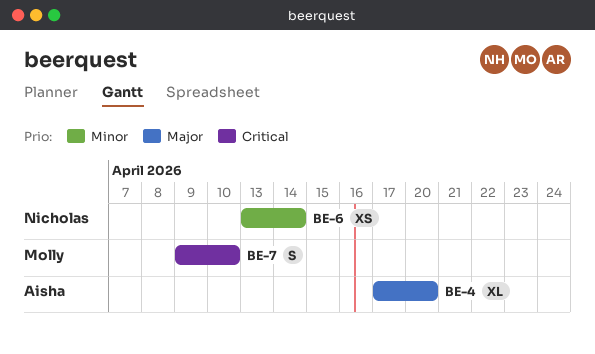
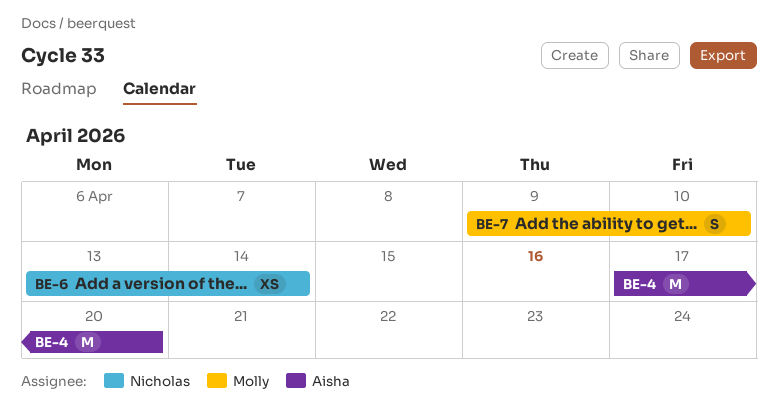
BE-4, estimate: XL -> M

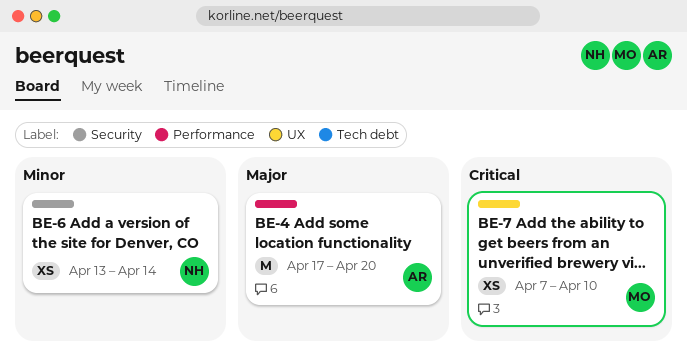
BE-7, estimate: S -> XS
BE-7, start: Apr 9 -> Apr 7

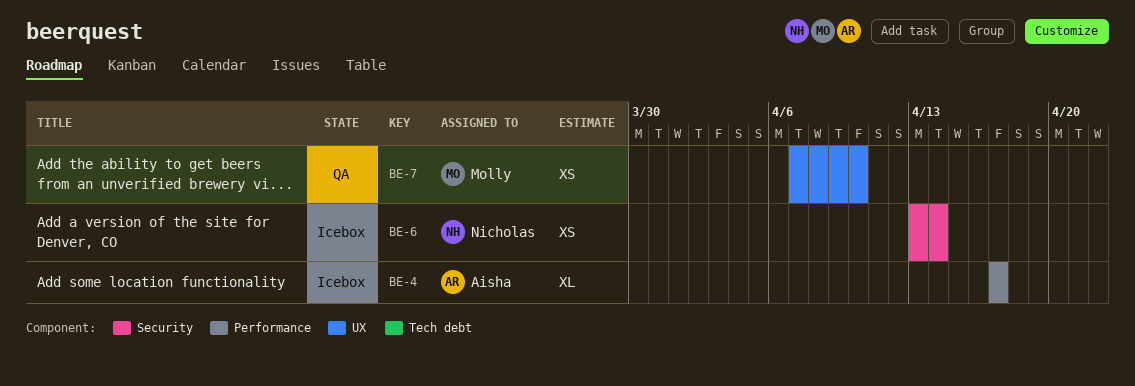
BE-4, estimate: M -> XL
BE-4, due: Apr 20 -> Apr 17

